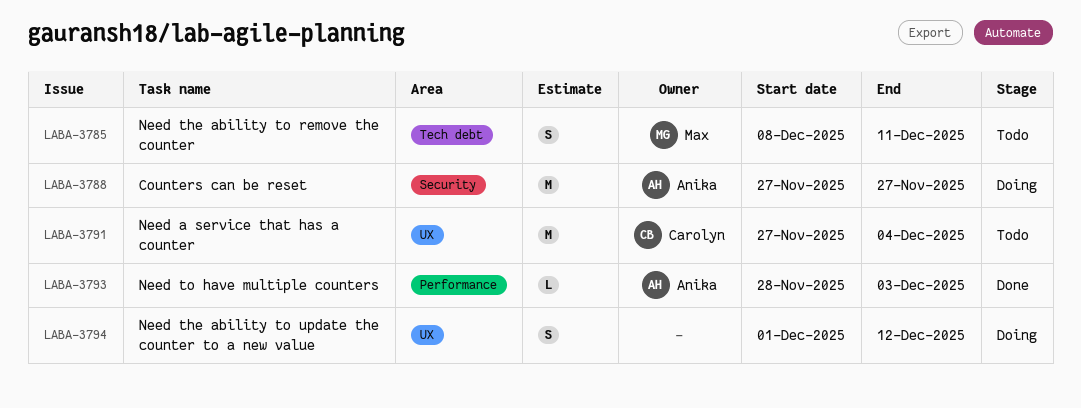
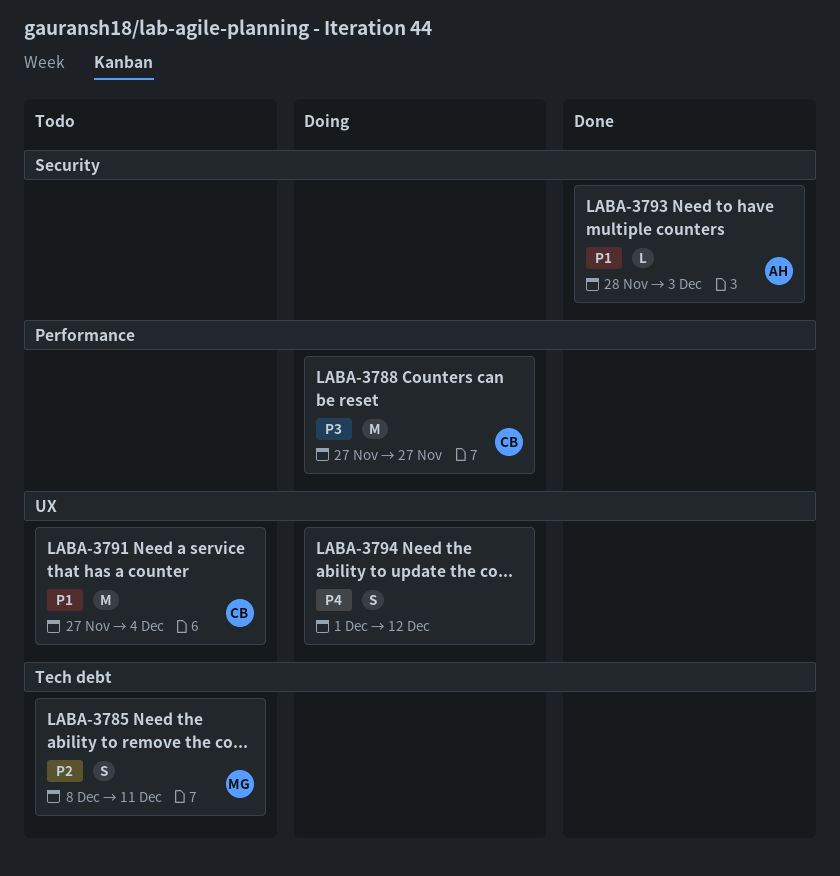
LABA-3788, owner: Anika -> Carolyn
LABA-3788, label: Security -> Performance
LABA-3793, label: Performance -> Security

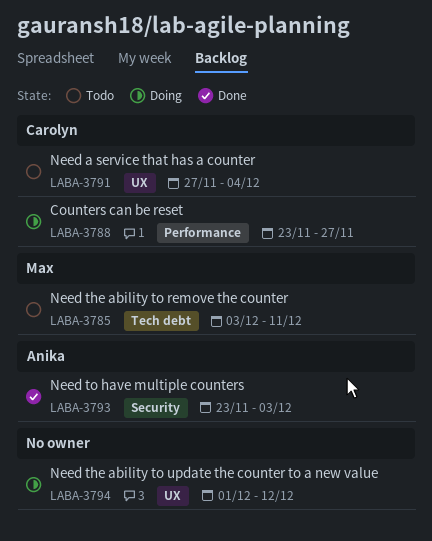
LABA-3785, start: Dec 8 -> Dec 3
LABA-3788, start: Nov 27 -> Nov 23
LABA-3793, start: Nov 28 -> Nov 23

